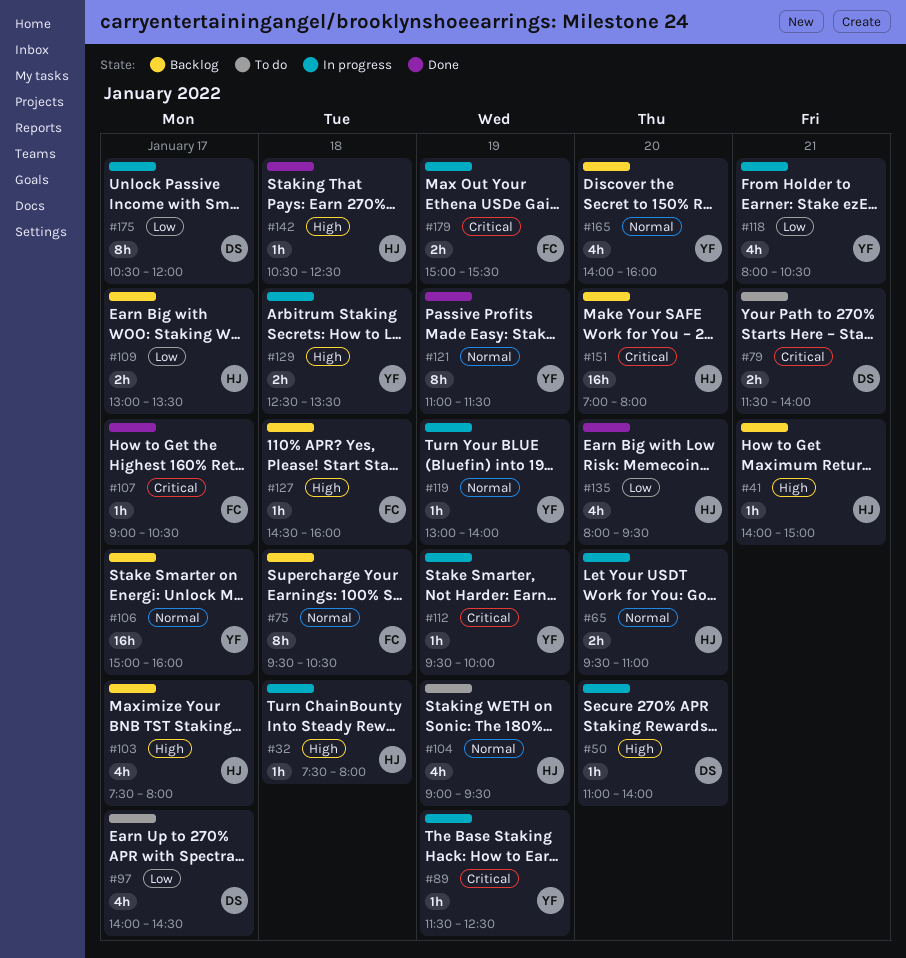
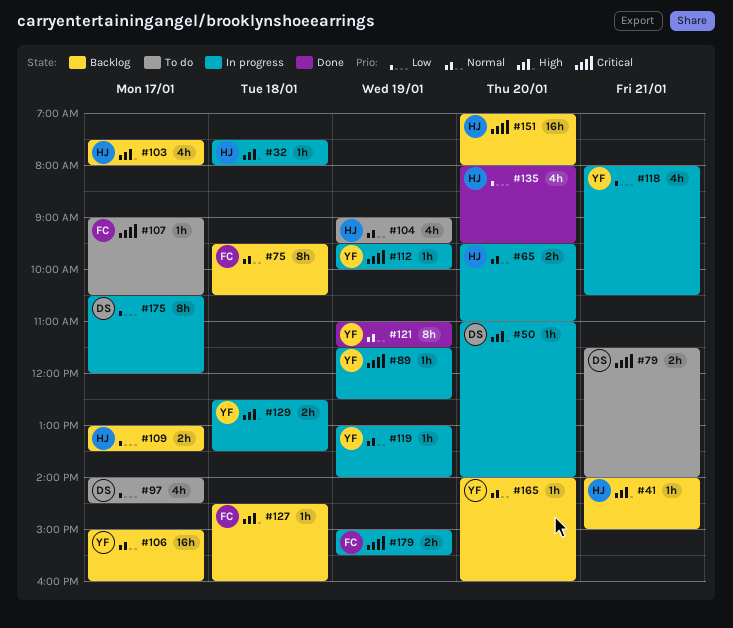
#107, status: Done -> To do
#142: present -> none
#165, estimate: 4h -> 1h

